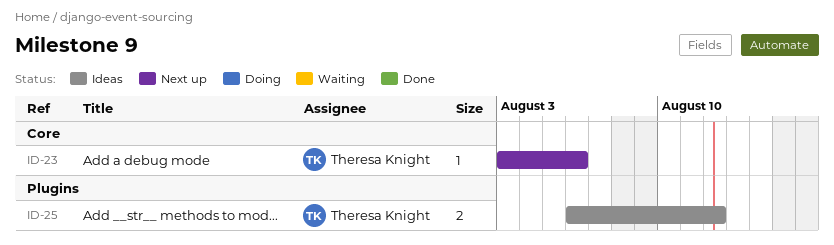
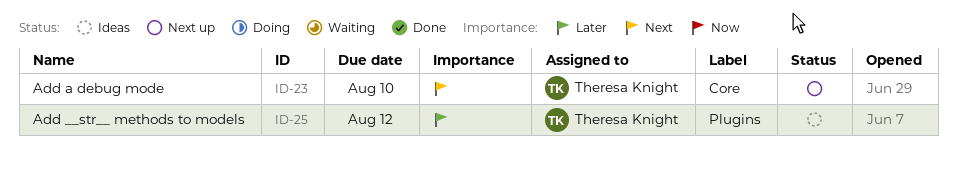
ID-23, due: Aug 6 -> Aug 10

